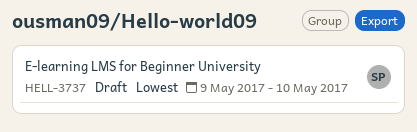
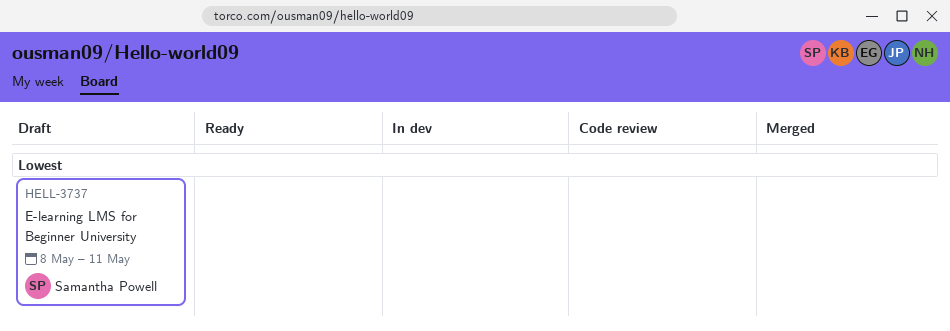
HELL-3737, start: May 9 -> May 8
HELL-3737, due: May 10 -> May 11

